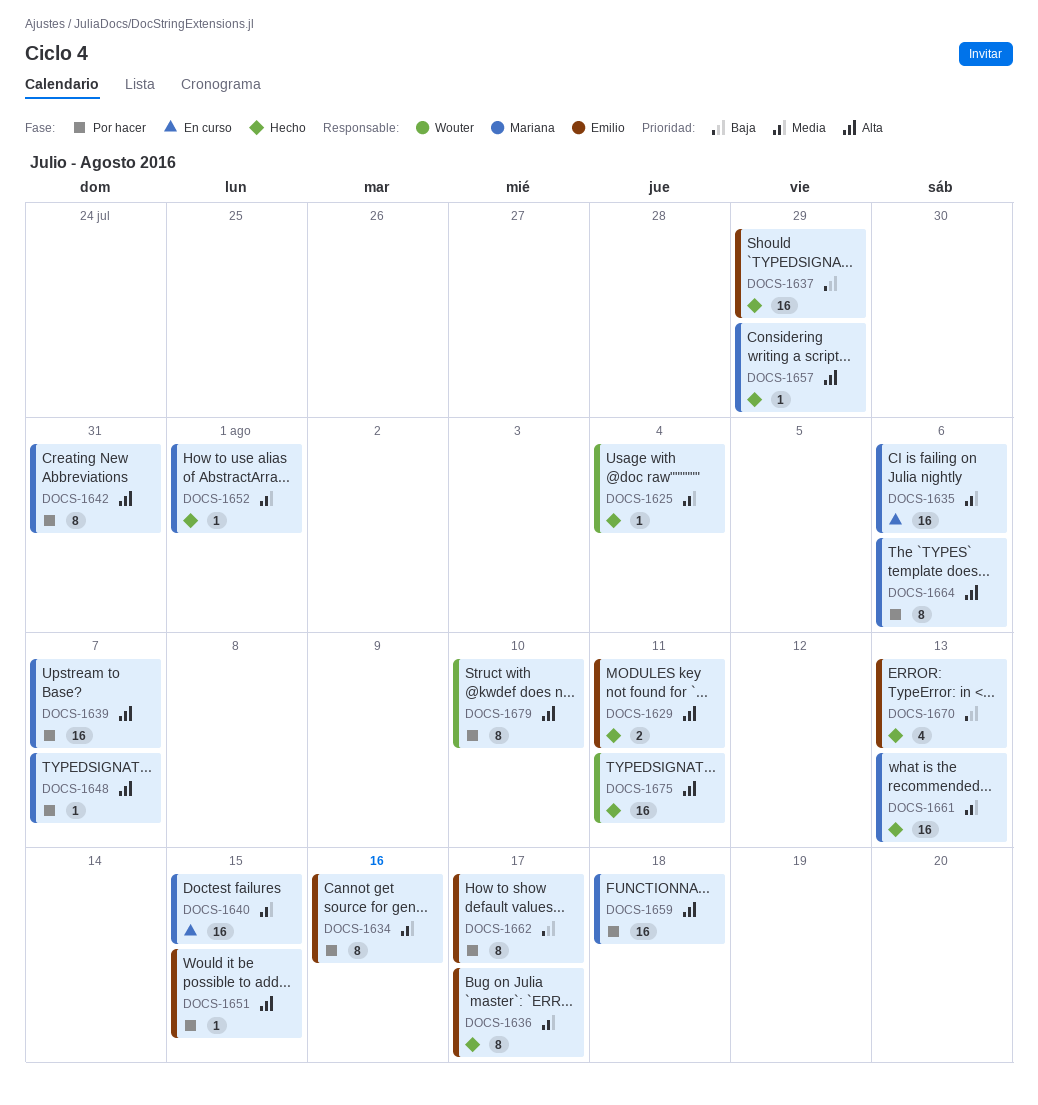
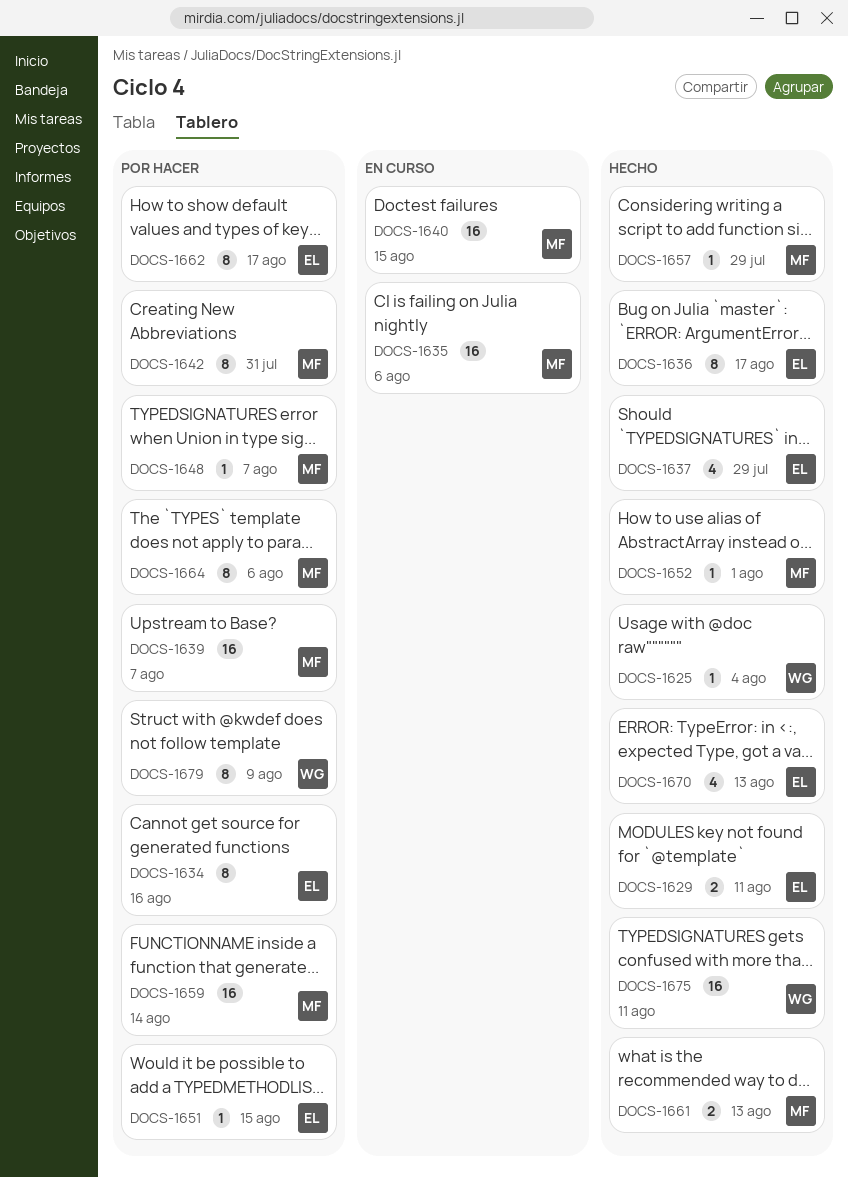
DOCS-1637, estimate: 16 -> 4
DOCS-1659, due: Aug 18 -> Aug 14
DOCS-1661, estimate: 16 -> 2
DOCS-1679, due: Aug 10 -> Aug 9

